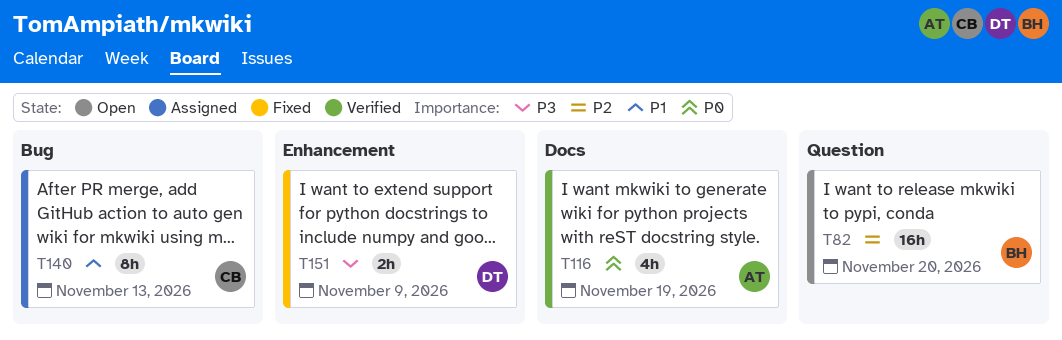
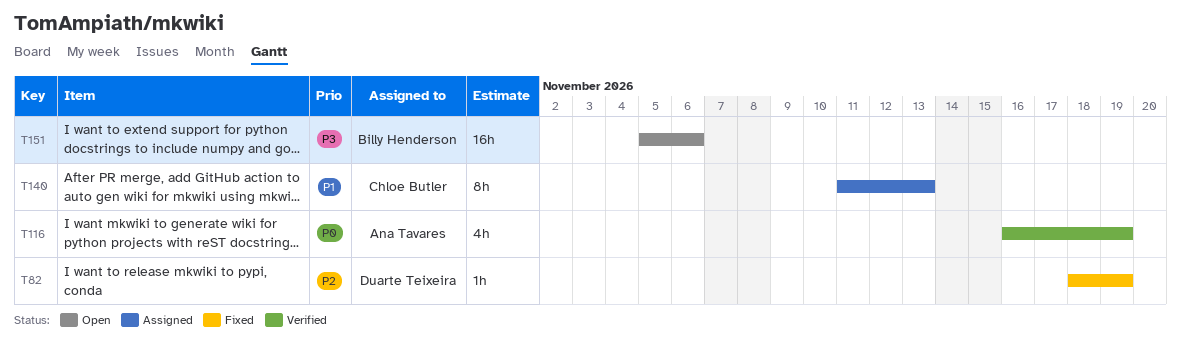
T82, status: Open -> Fixed
T82, owner: Billy Henderson -> Duarte Teixeira
T82, estimate: 16h -> 1h
T82, due: Nov 20 -> Nov 19
T151, status: Fixed -> Open
T151, owner: Duarte Teixeira -> Billy Henderson
T151, estimate: 2h -> 16h
T151, due: Nov 9 -> Nov 6

